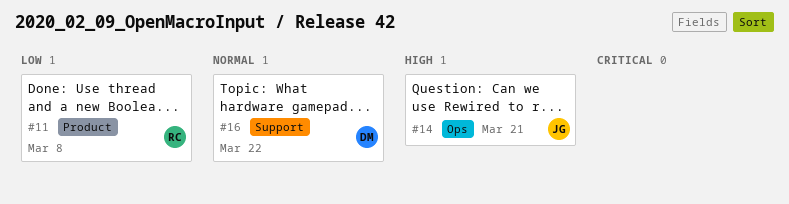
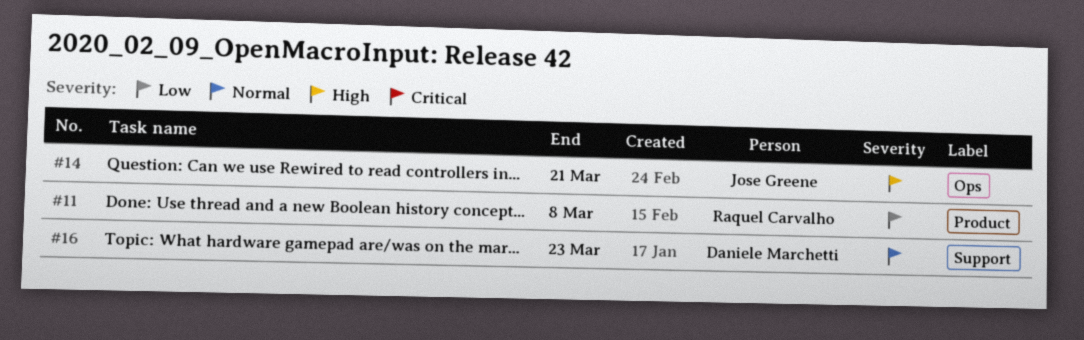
#16, due: Mar 22 -> Mar 23

